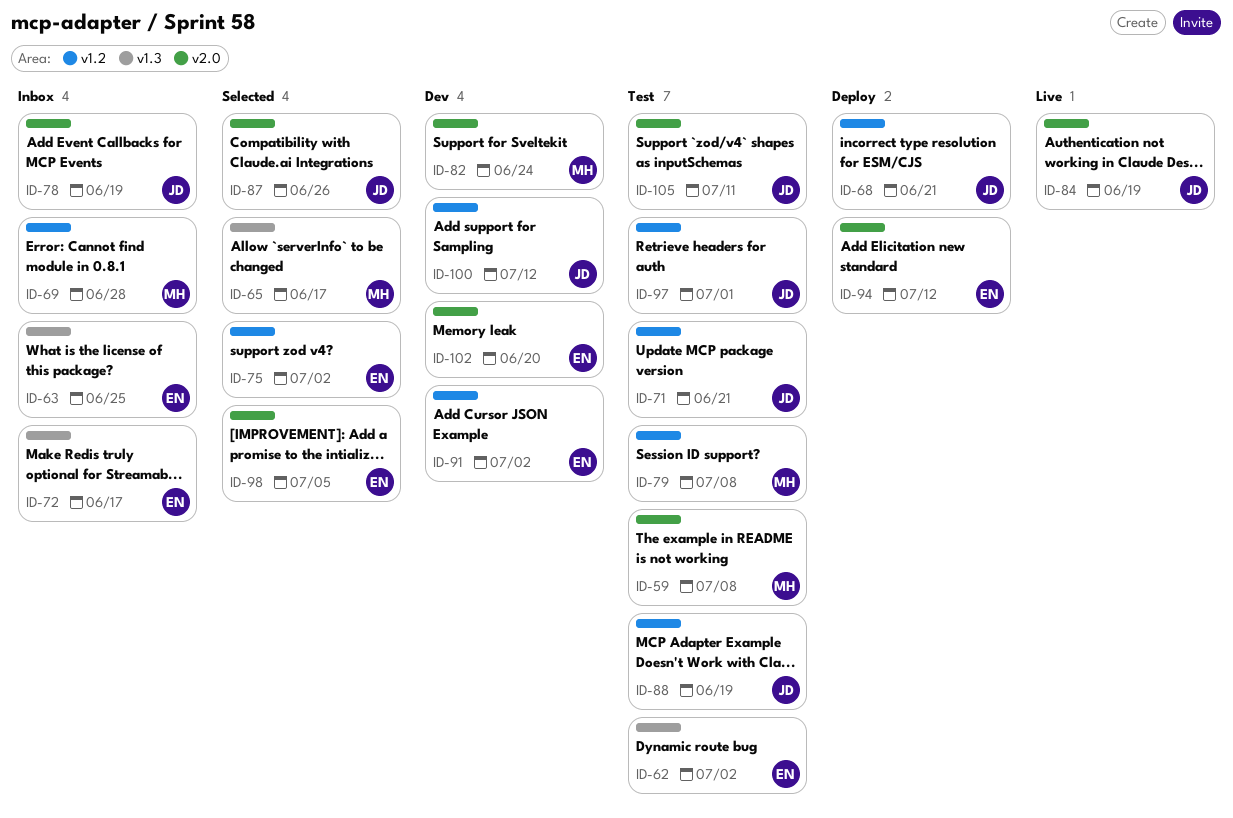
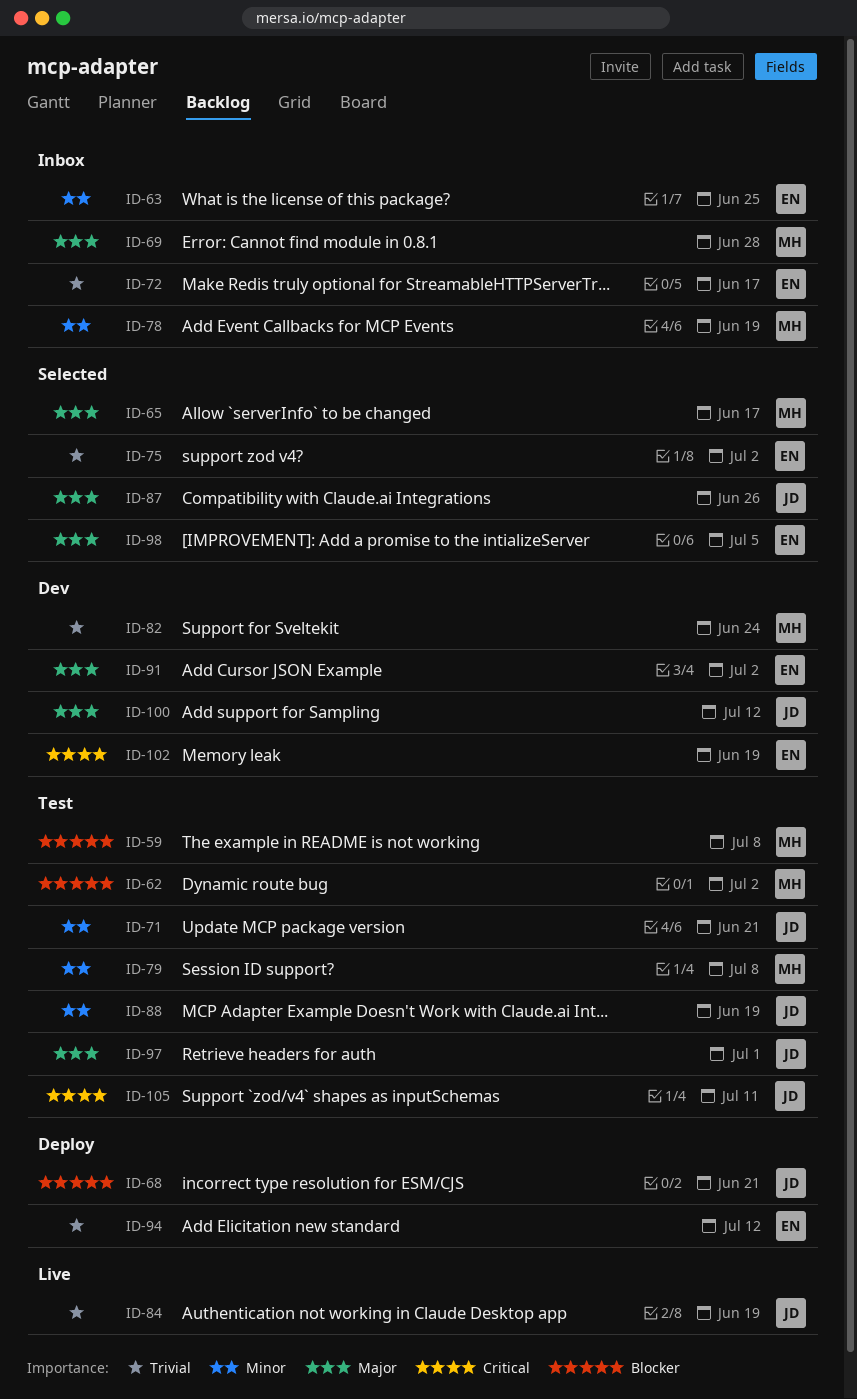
ID-62, owner: EN -> MH
ID-78, owner: JD -> MH
ID-102, due: Jun 20 -> Jun 19

